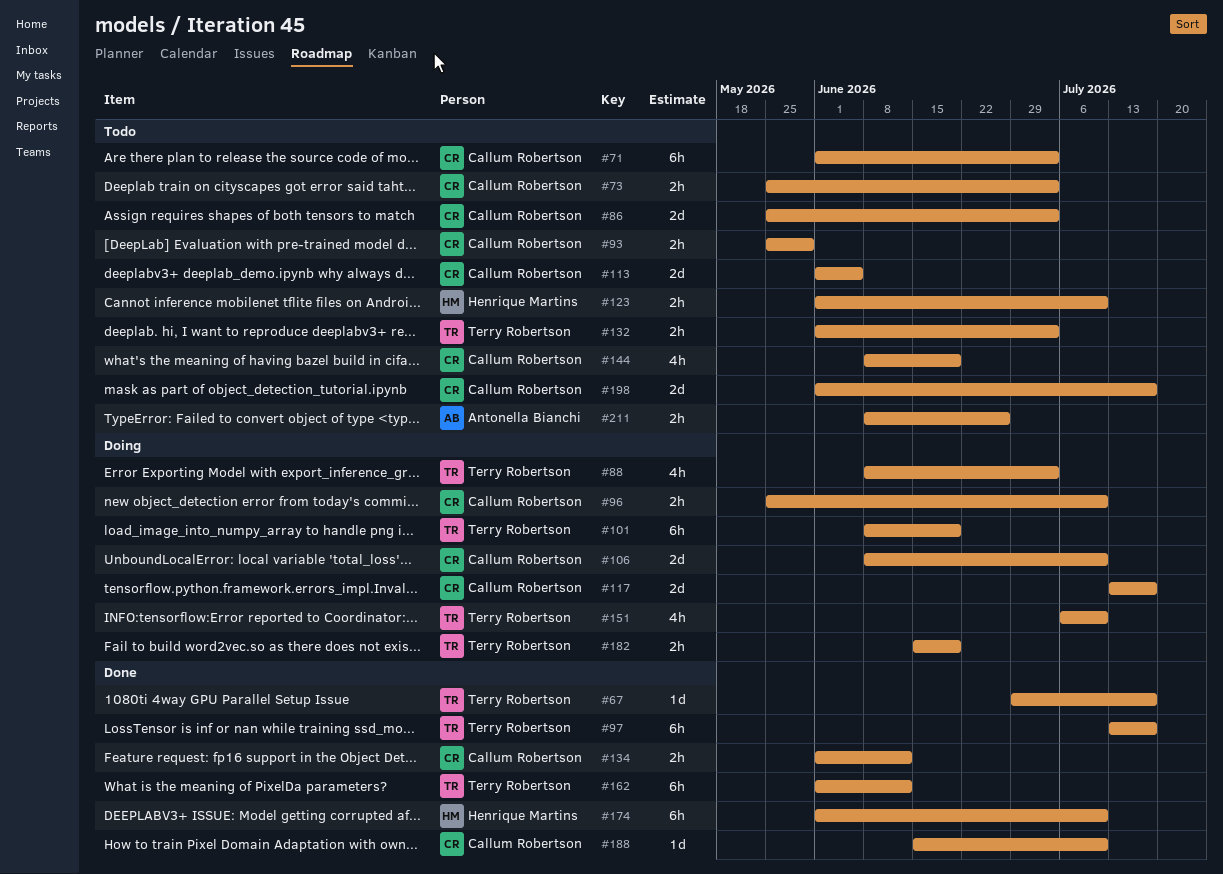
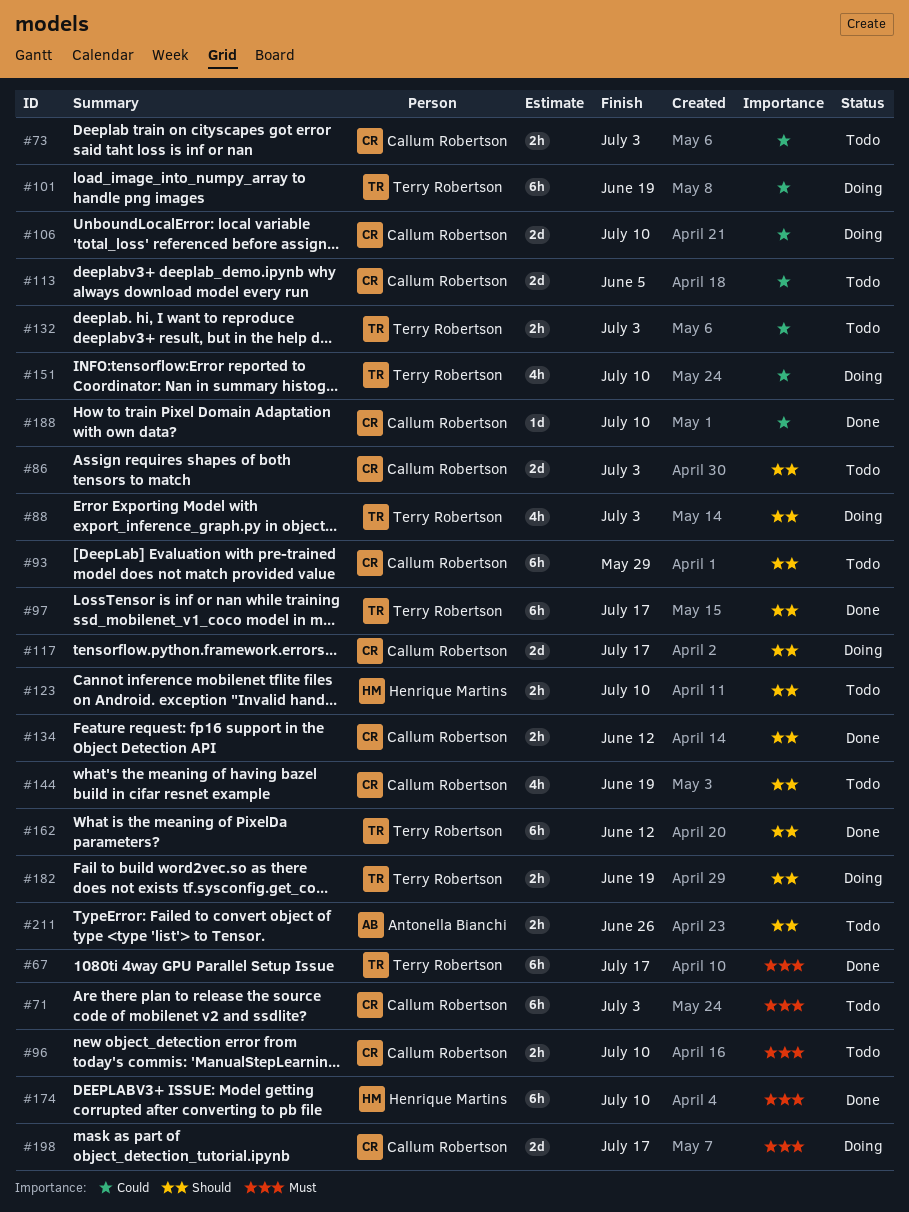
#67, estimate: 1d -> 6h
#93, estimate: 2h -> 6h
#96, status: Doing -> Todo
#198, status: Todo -> Doing

